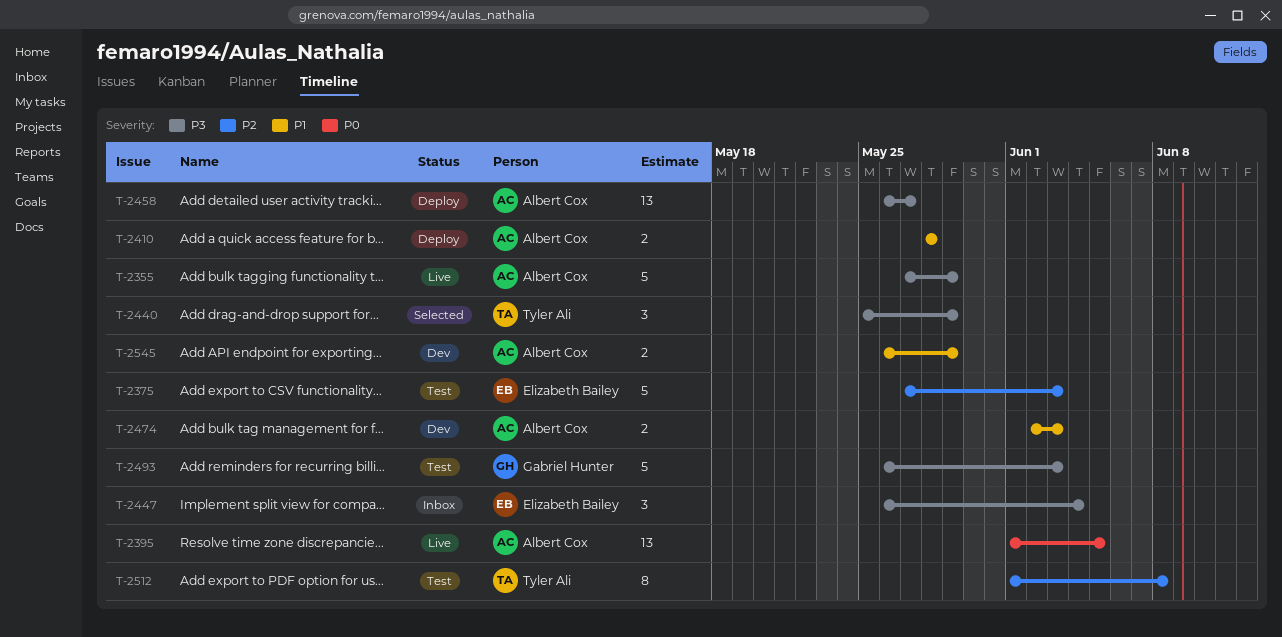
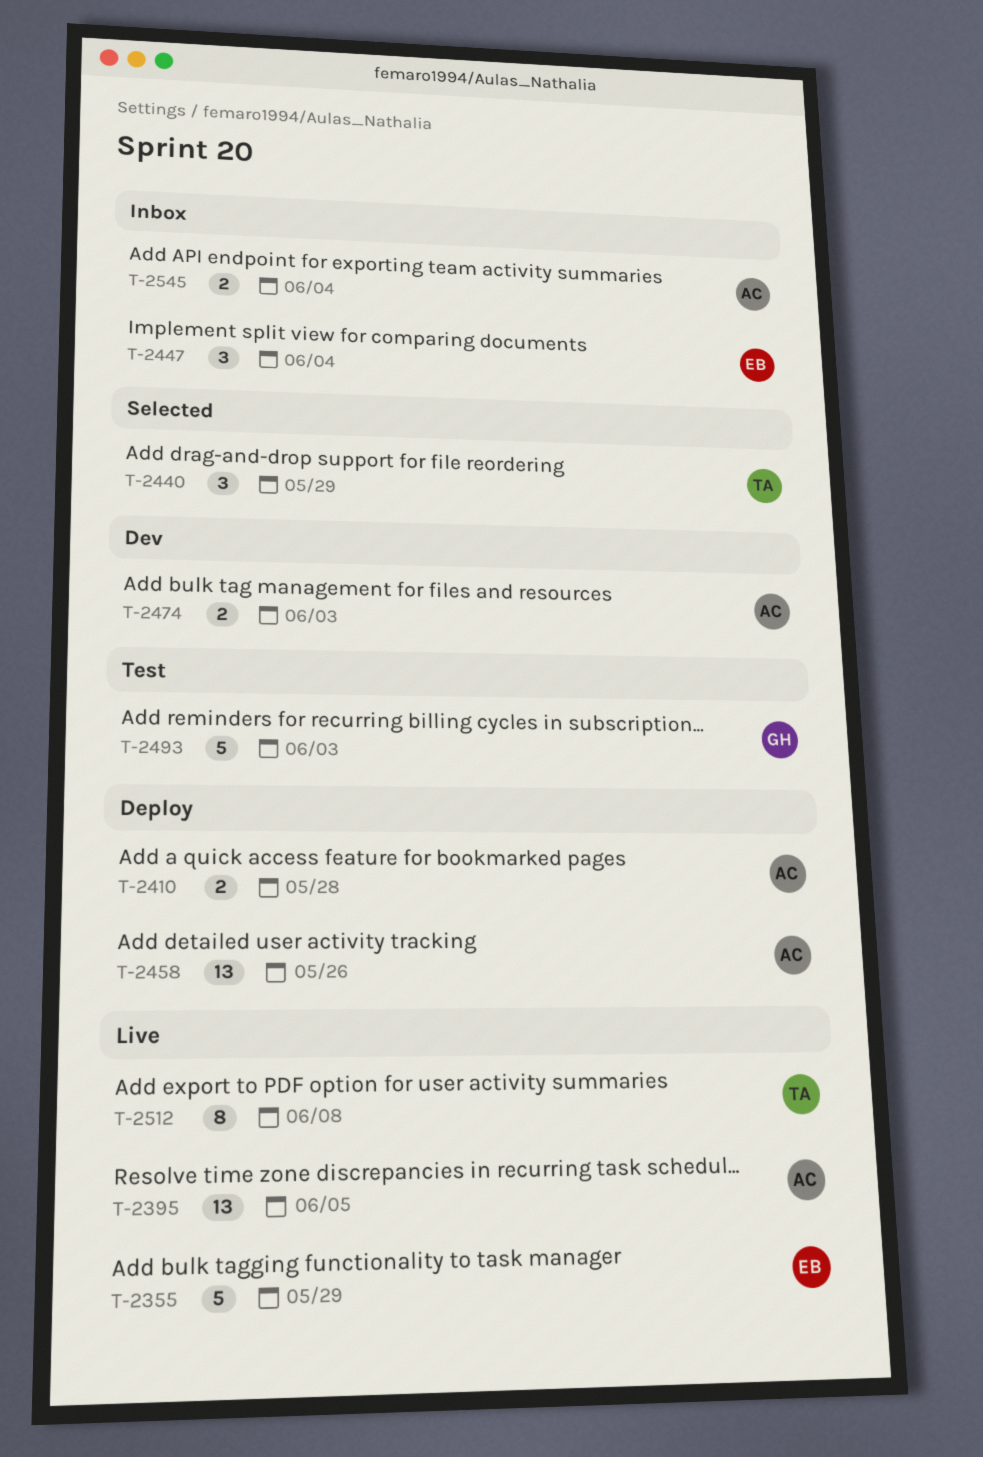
T-2355, owner: Albert Cox -> Elizabeth Bailey
T-2375: present -> none
T-2458, due: May 27 -> May 26
T-2512, status: Test -> Live
T-2545, status: Dev -> Inbox
T-2545, due: May 29 -> Jun 4

